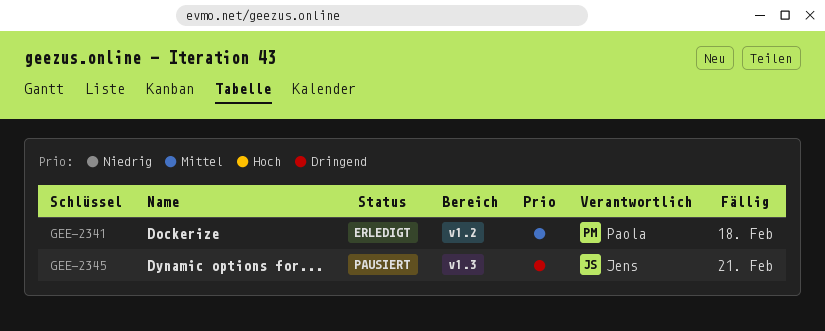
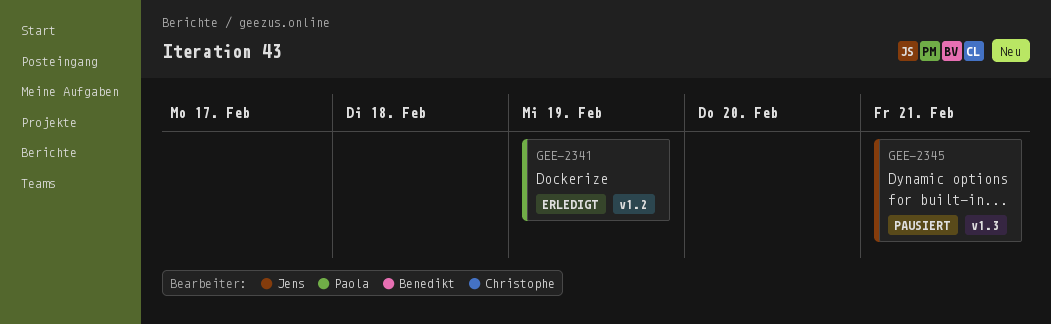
GEE-2341, due: Feb 18 -> Feb 19

